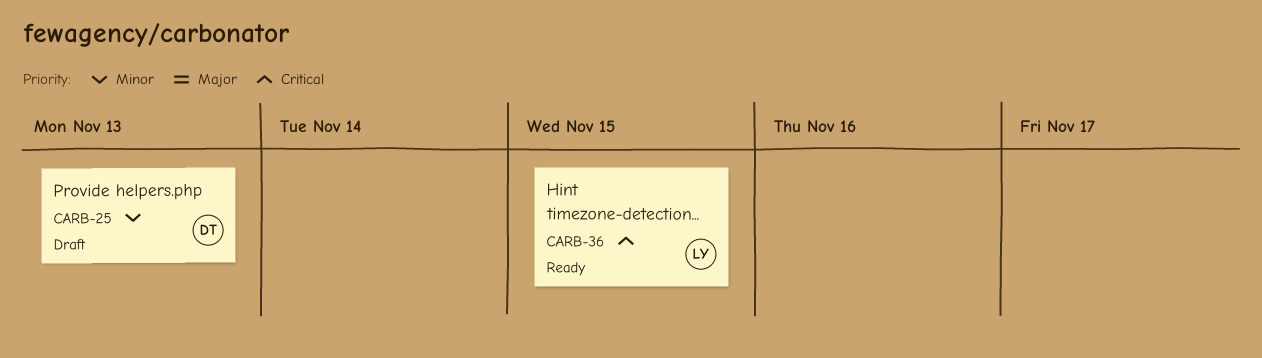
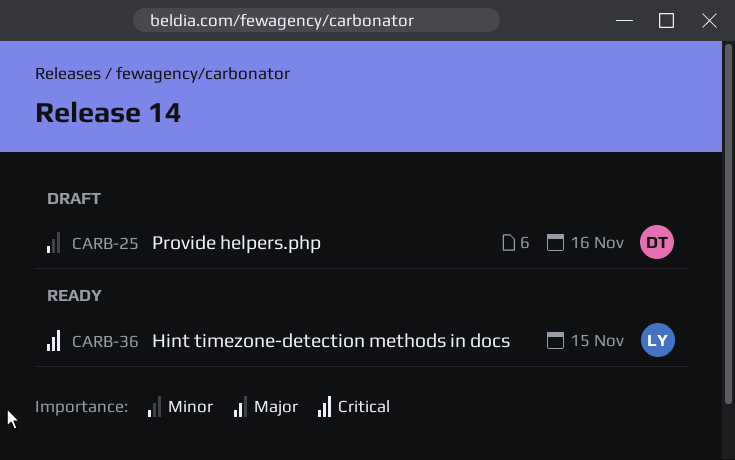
CARB-25, due: Nov 13 -> Nov 16

